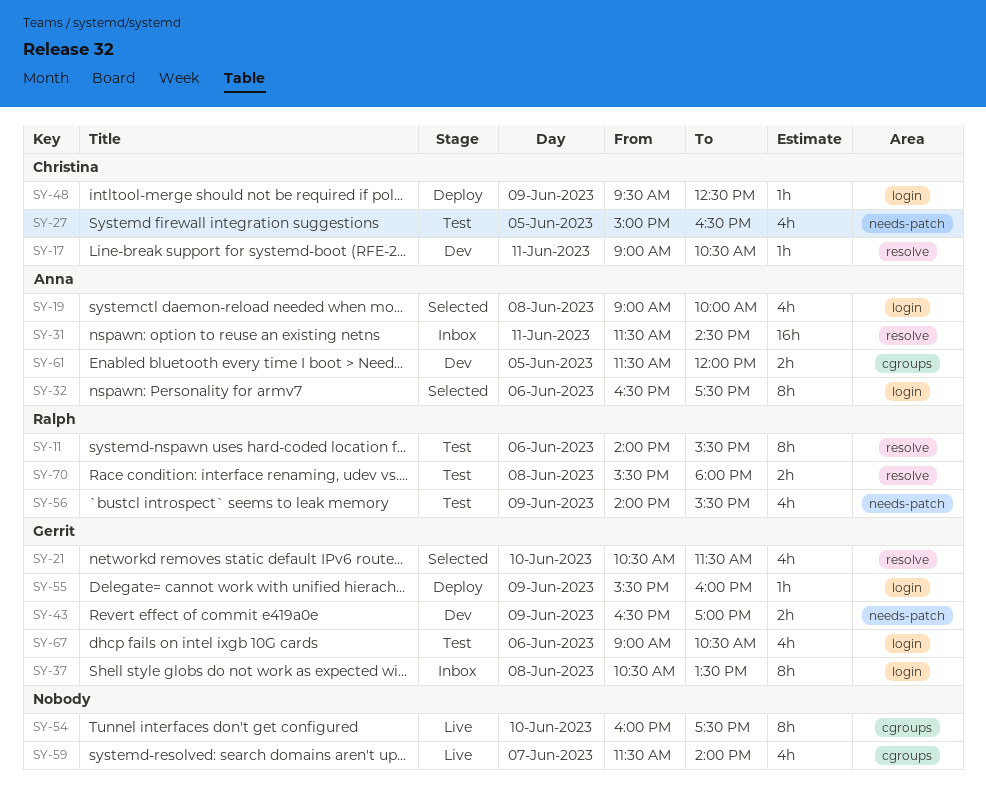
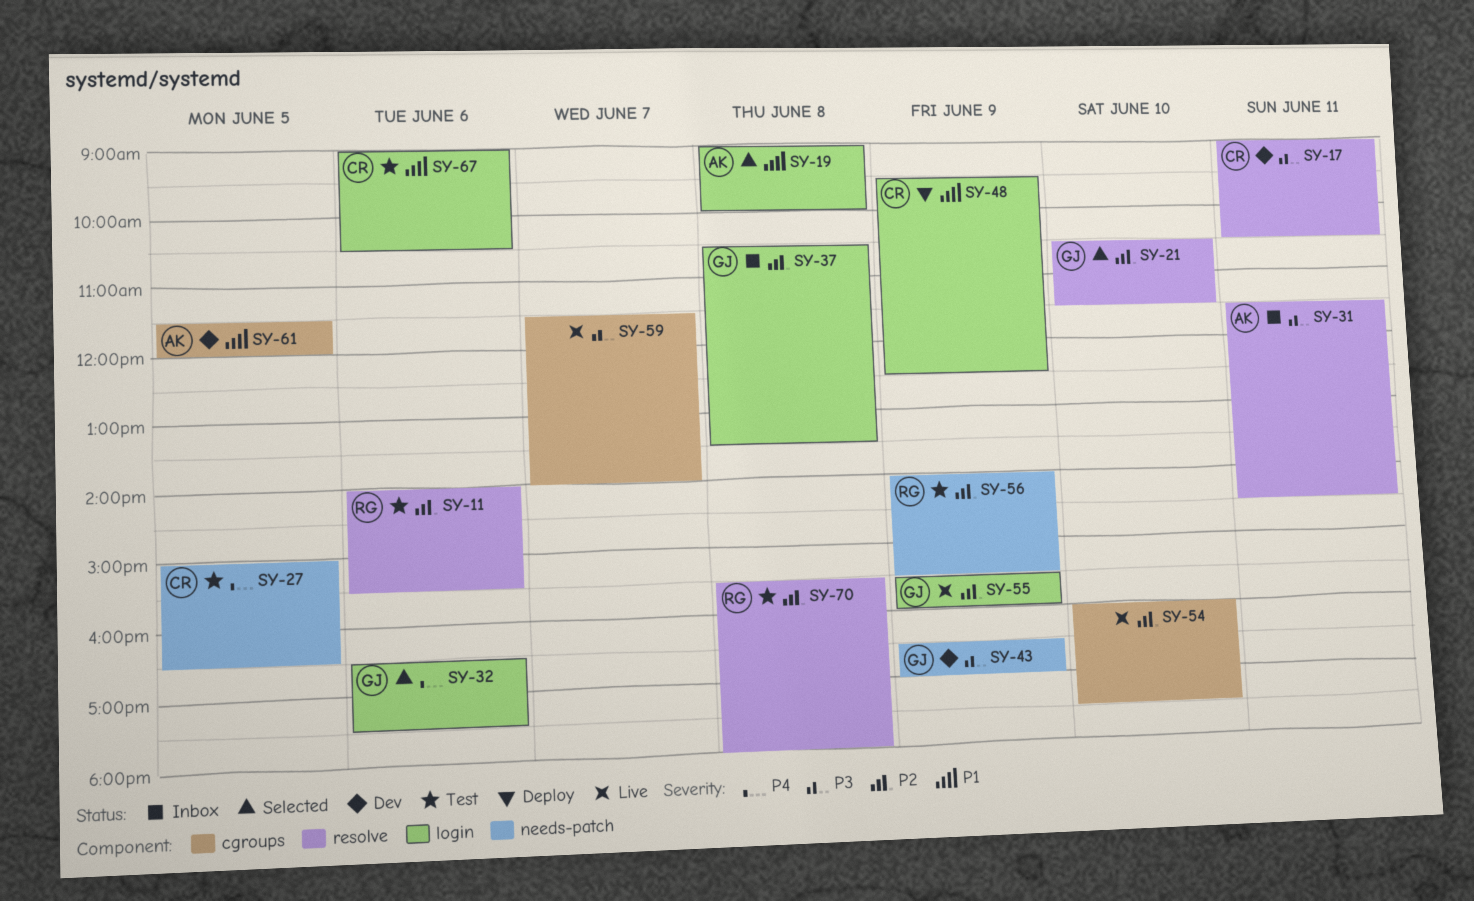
SY-32, owner: Anna -> Gerrit
SY-55, status: Deploy -> Live
SY-67, owner: Gerrit -> Christina

